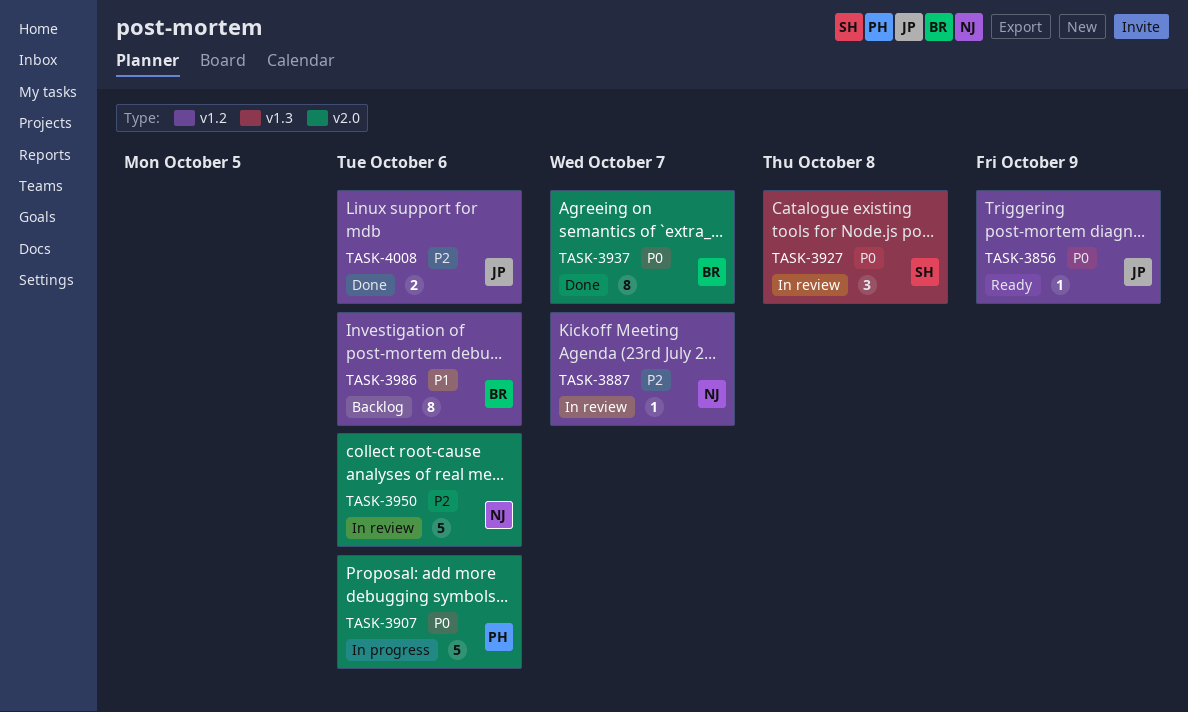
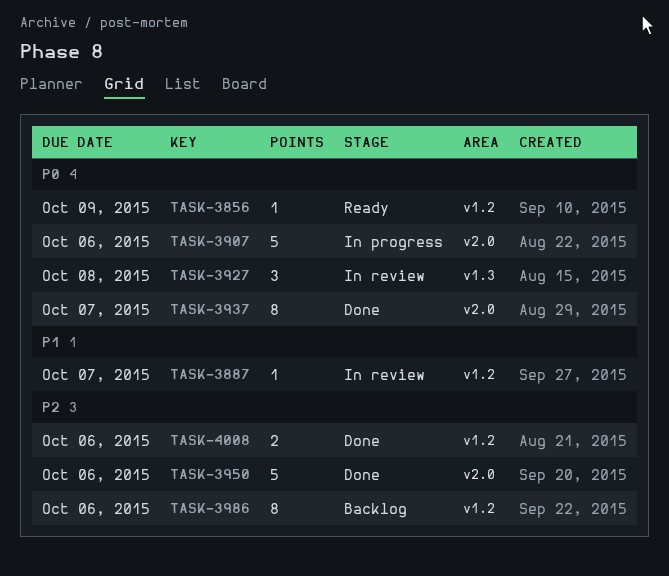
TASK-3887, priority: P2 -> P1
TASK-3950, status: In review -> Done
TASK-3986, priority: P1 -> P2

